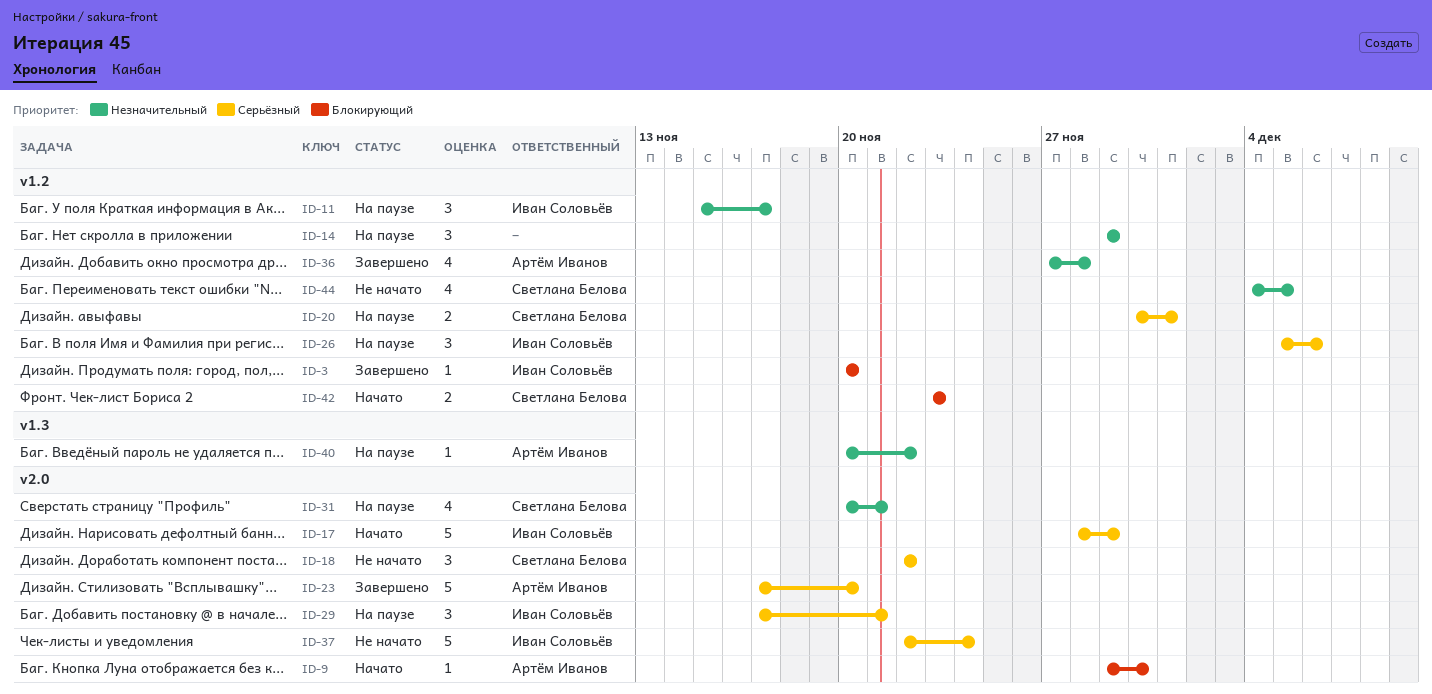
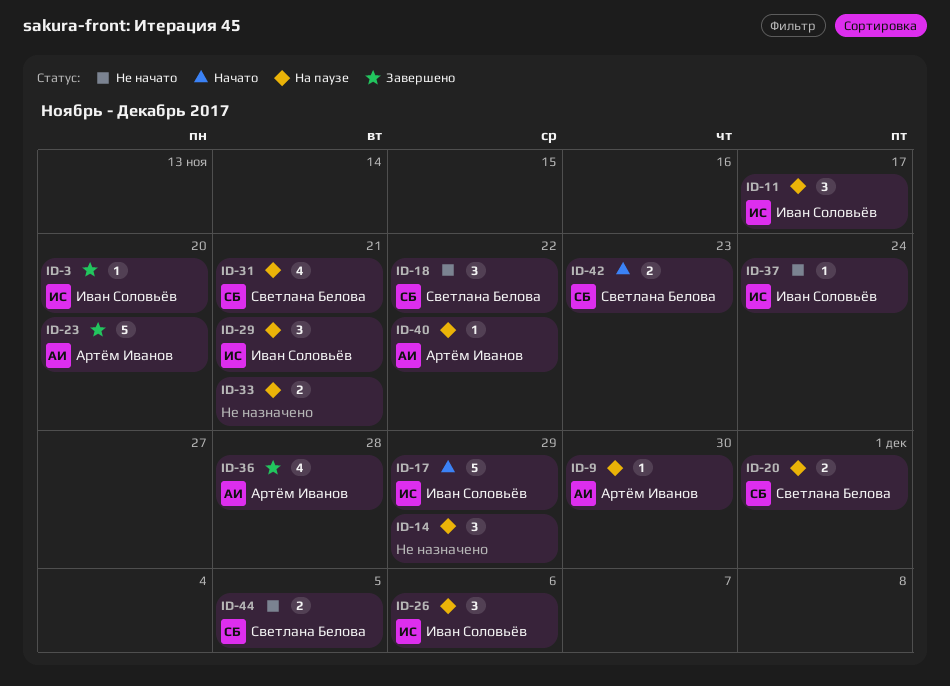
ID-9, status: Начато -> На паузе
ID-33: none -> present
ID-37, estimate: 5 -> 1
ID-44, estimate: 4 -> 2

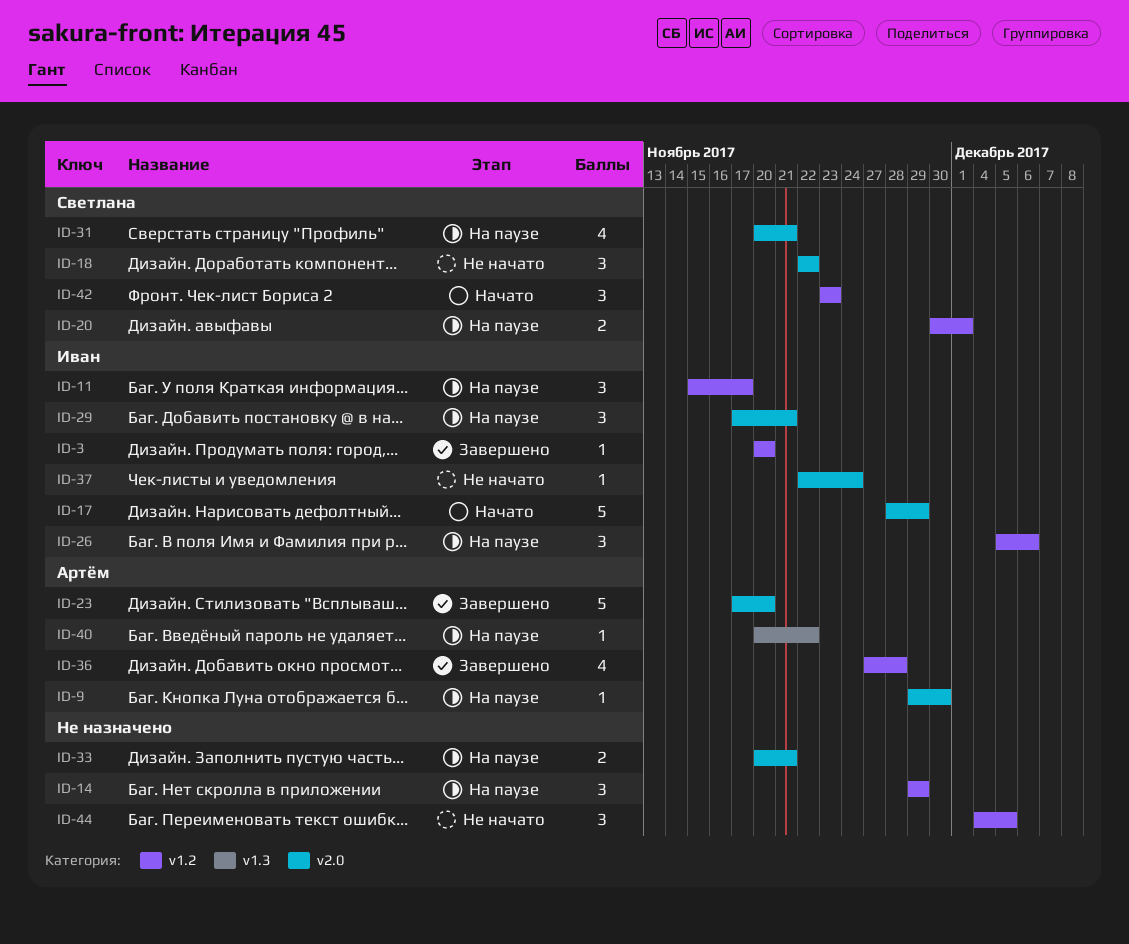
ID-42, estimate: 2 -> 3
ID-44, owner: Светлана Белова -> none
ID-44, estimate: 2 -> 3

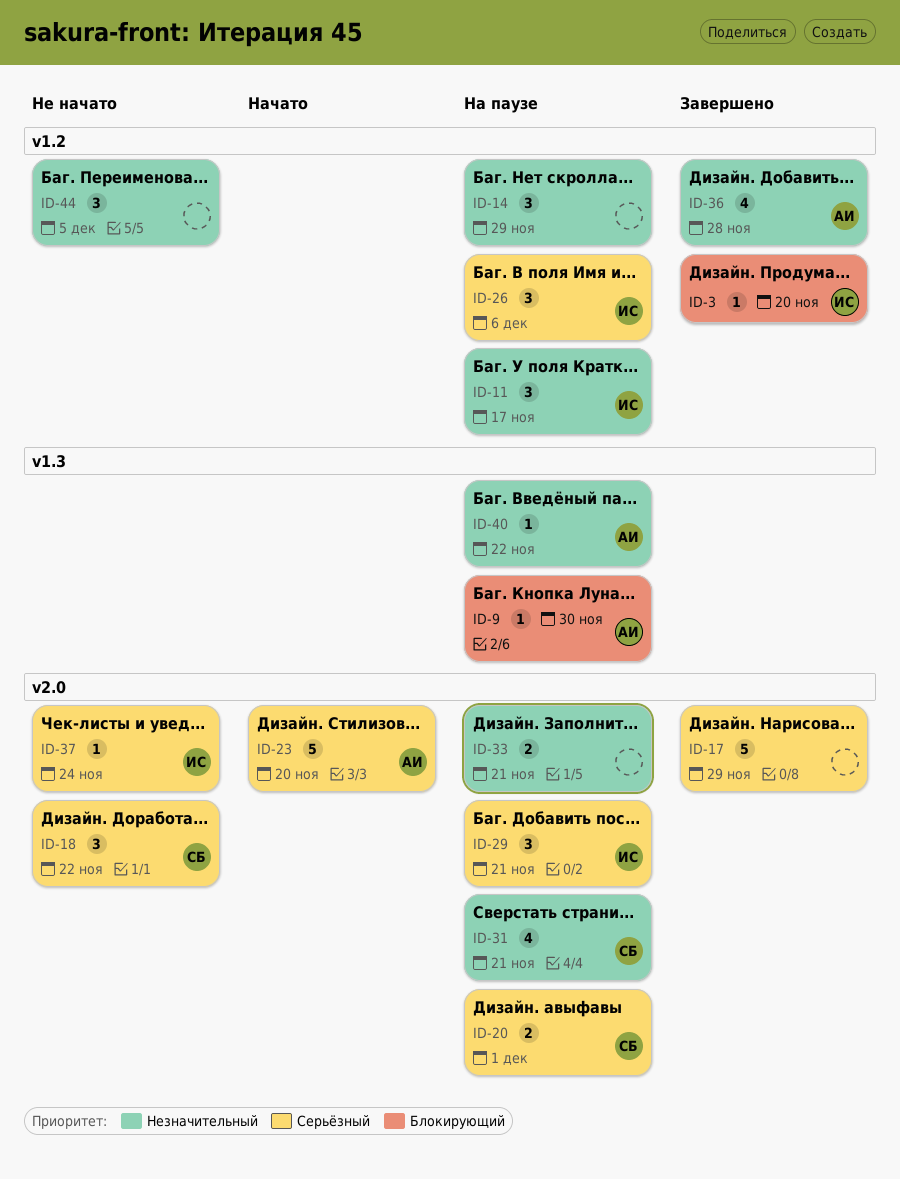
ID-9, label: v2.0 -> v1.3
ID-17, status: Начато -> Завершено
ID-17, owner: Иван -> none
ID-20, label: v1.2 -> v2.0
ID-23, status: Завершено -> Начато
ID-42: present -> none

